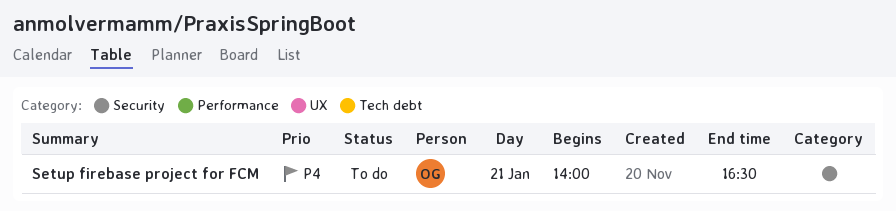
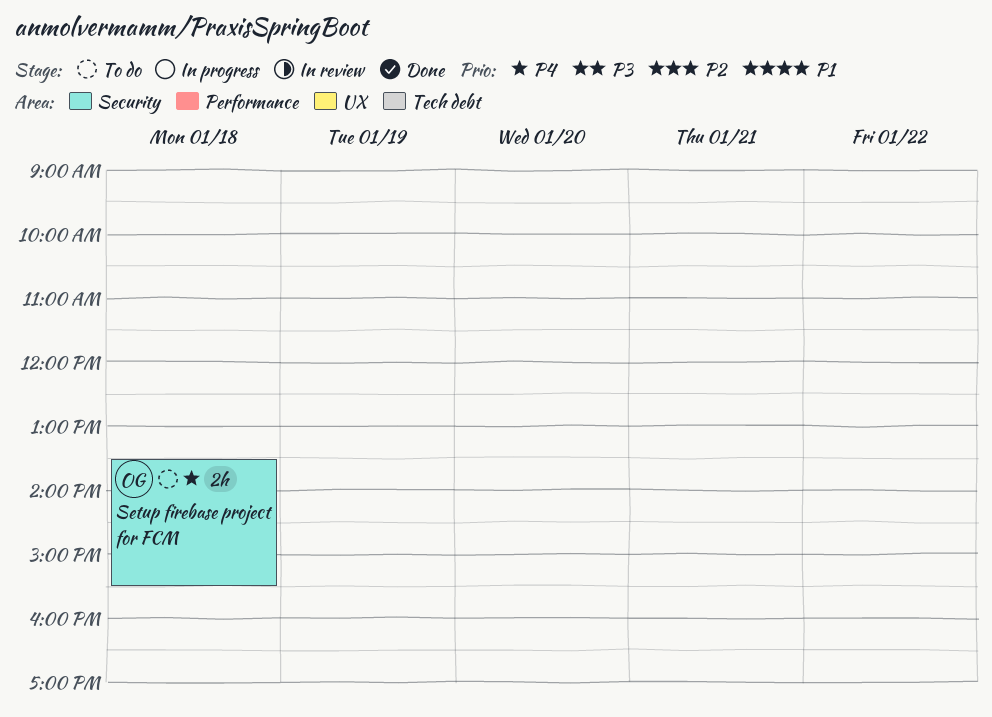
Setup firebase project for FCM, day: Jan 21 -> Jan 18
Setup firebase project for FCM, begins: 14:00 -> 13:30
Setup firebase project for FCM, ends: 16:30 -> 15:30

